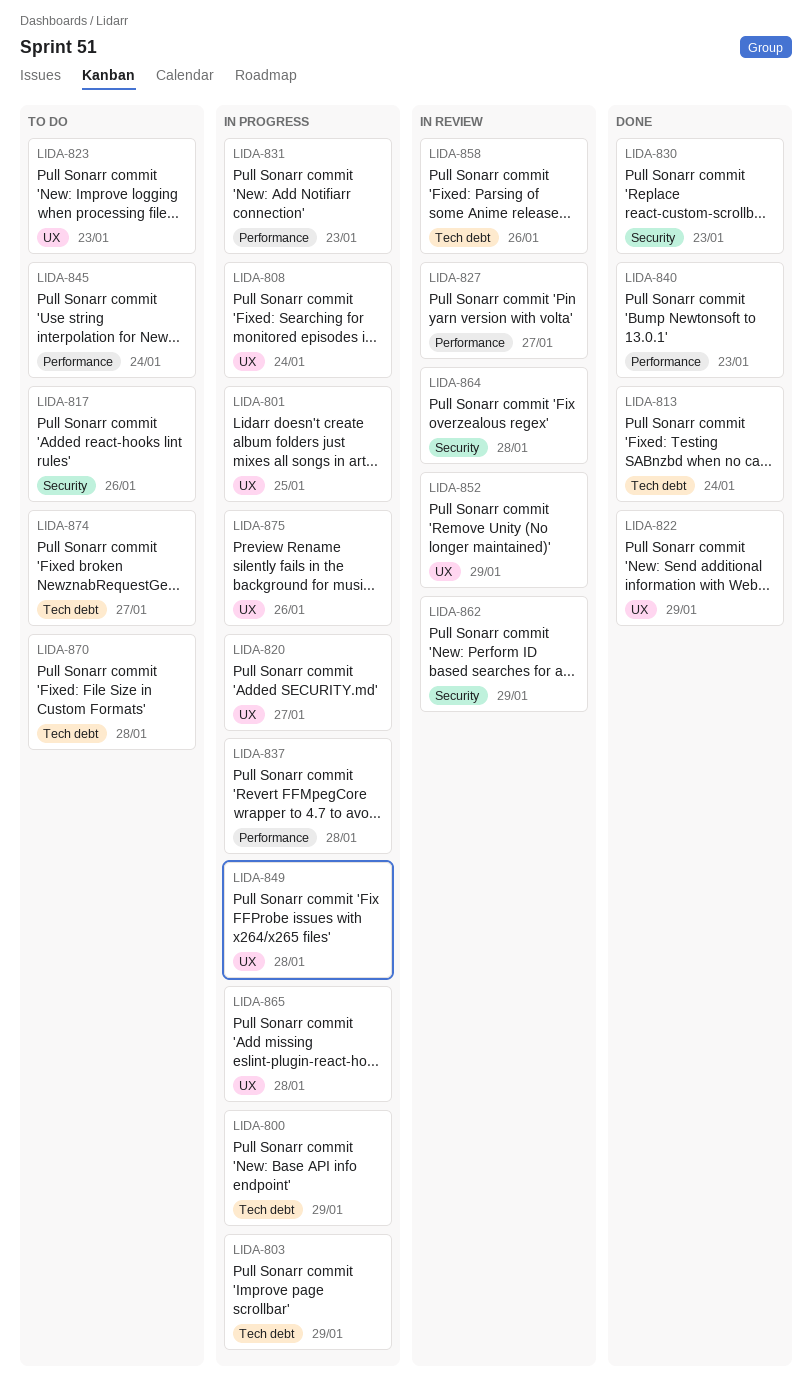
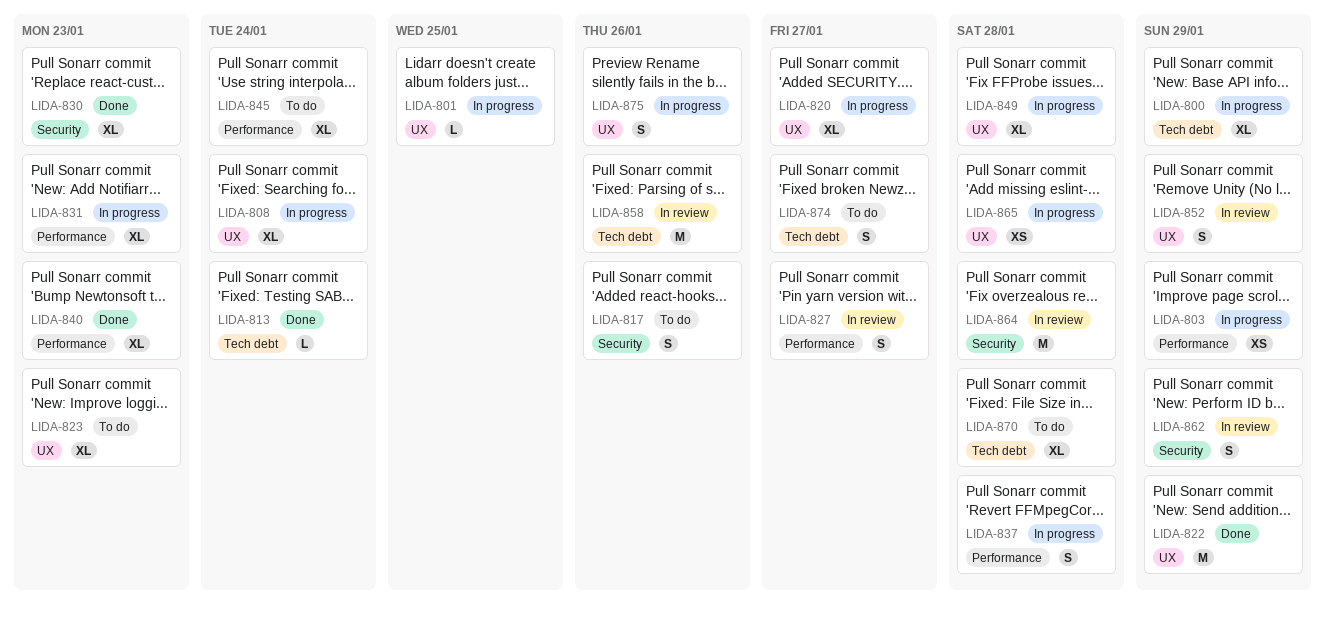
LIDA-803, label: Tech debt -> Performance

